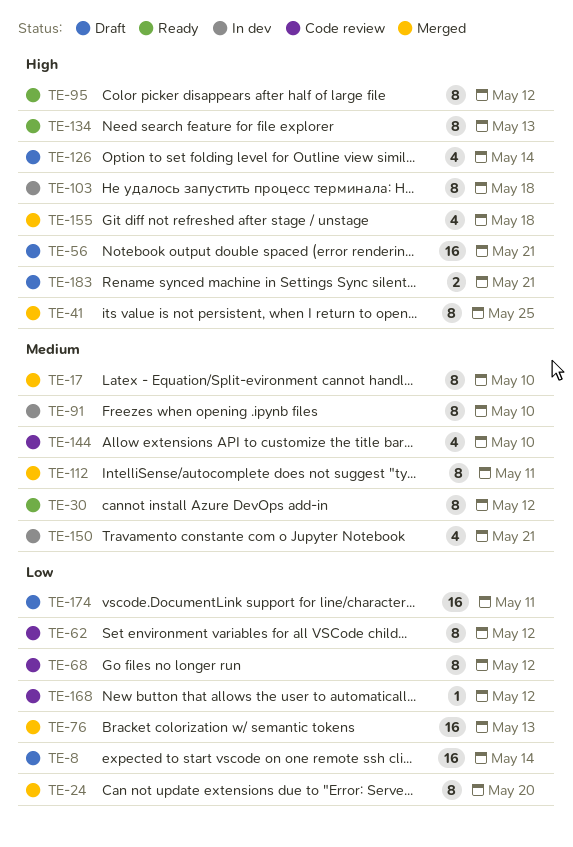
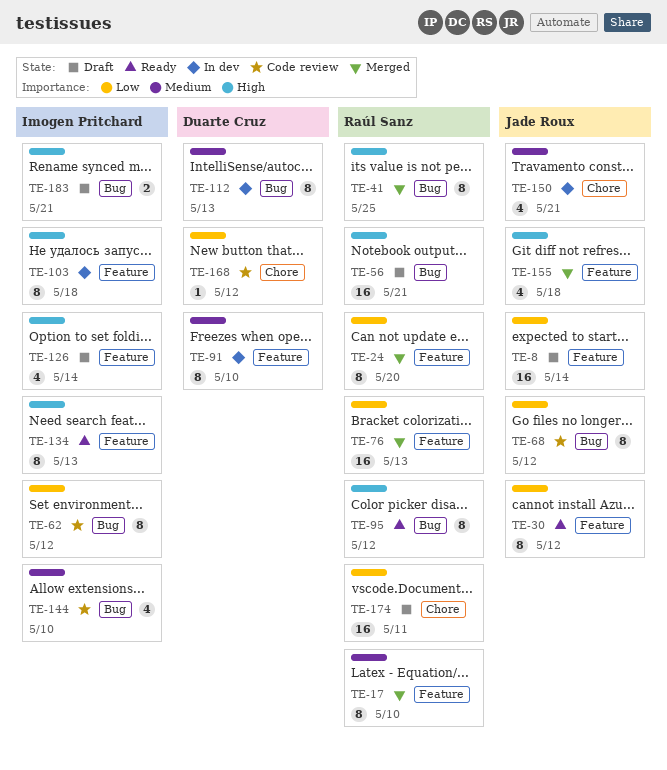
TE-30, priority: Medium -> Low
TE-112, status: Merged -> In dev
TE-112, due: May 11 -> May 13

